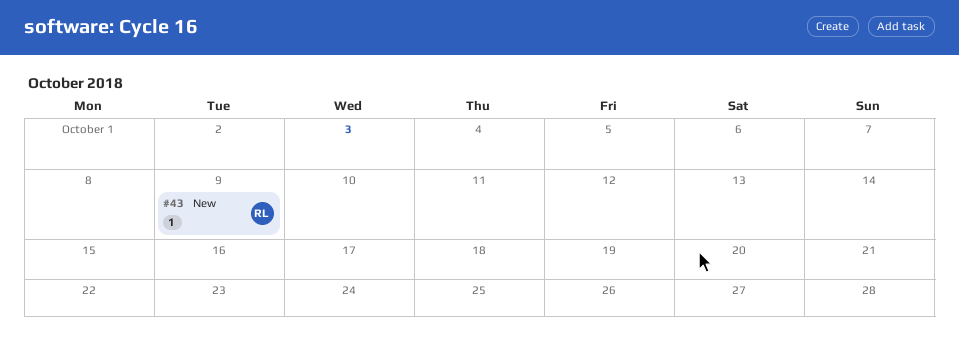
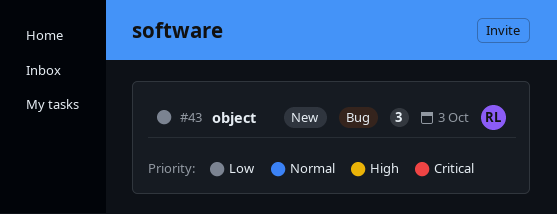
#43, estimate: 1 -> 3
#43, due: Oct 9 -> Oct 3

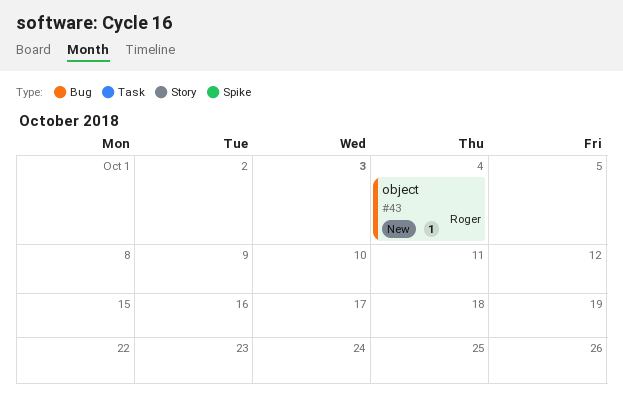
#43, estimate: 3 -> 1
#43, due: Oct 3 -> Oct 4

